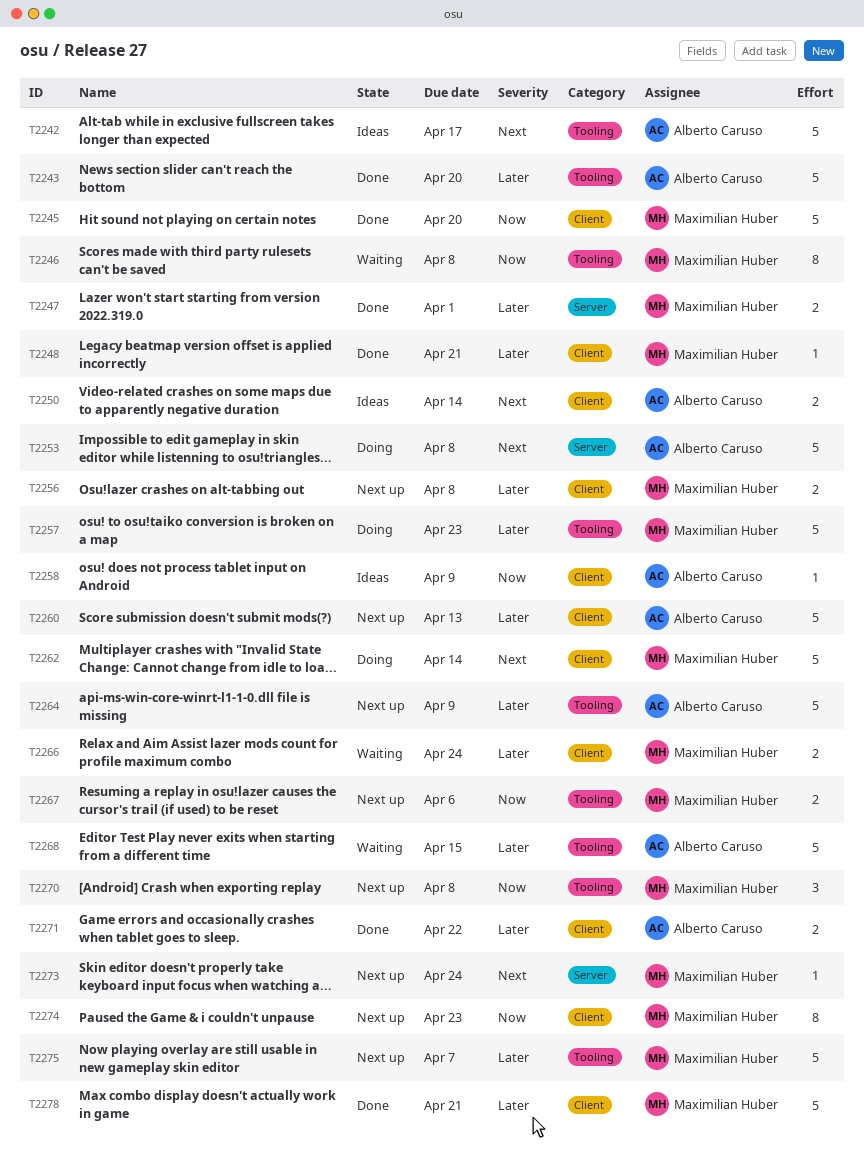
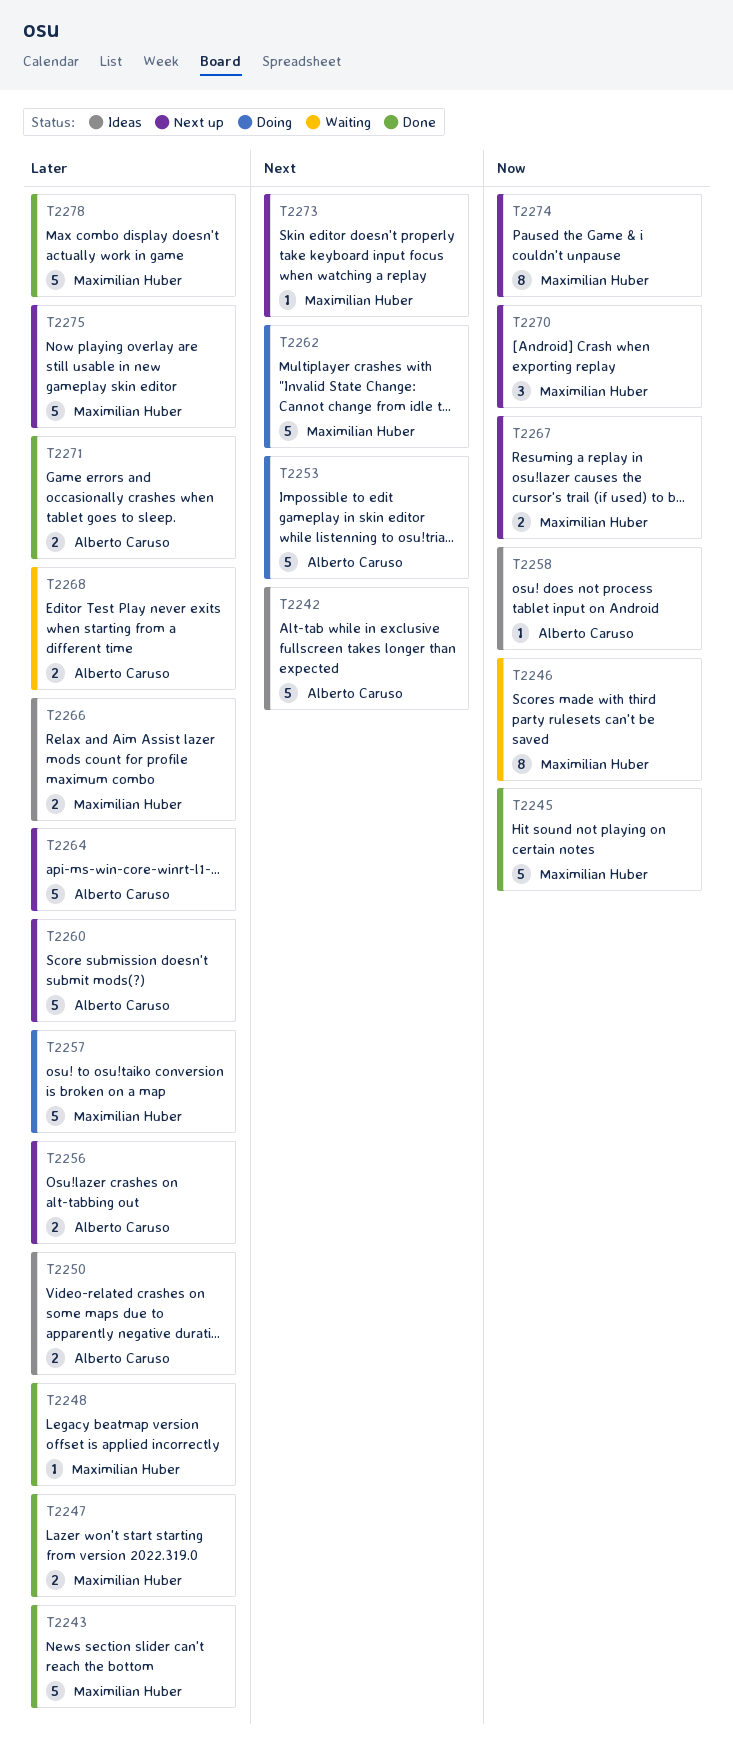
T2243, owner: Alberto Caruso -> Maximilian Huber
T2250, priority: Next -> Later
T2256, owner: Maximilian Huber -> Alberto Caruso
T2266, status: Waiting -> Ideas
T2268, estimate: 5 -> 2

